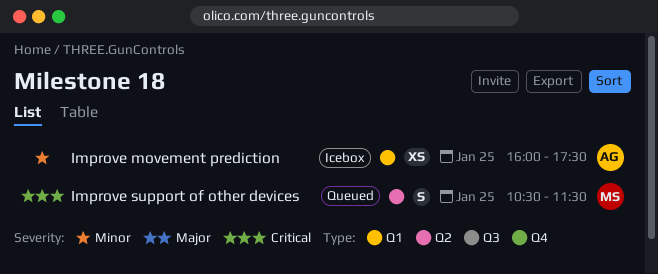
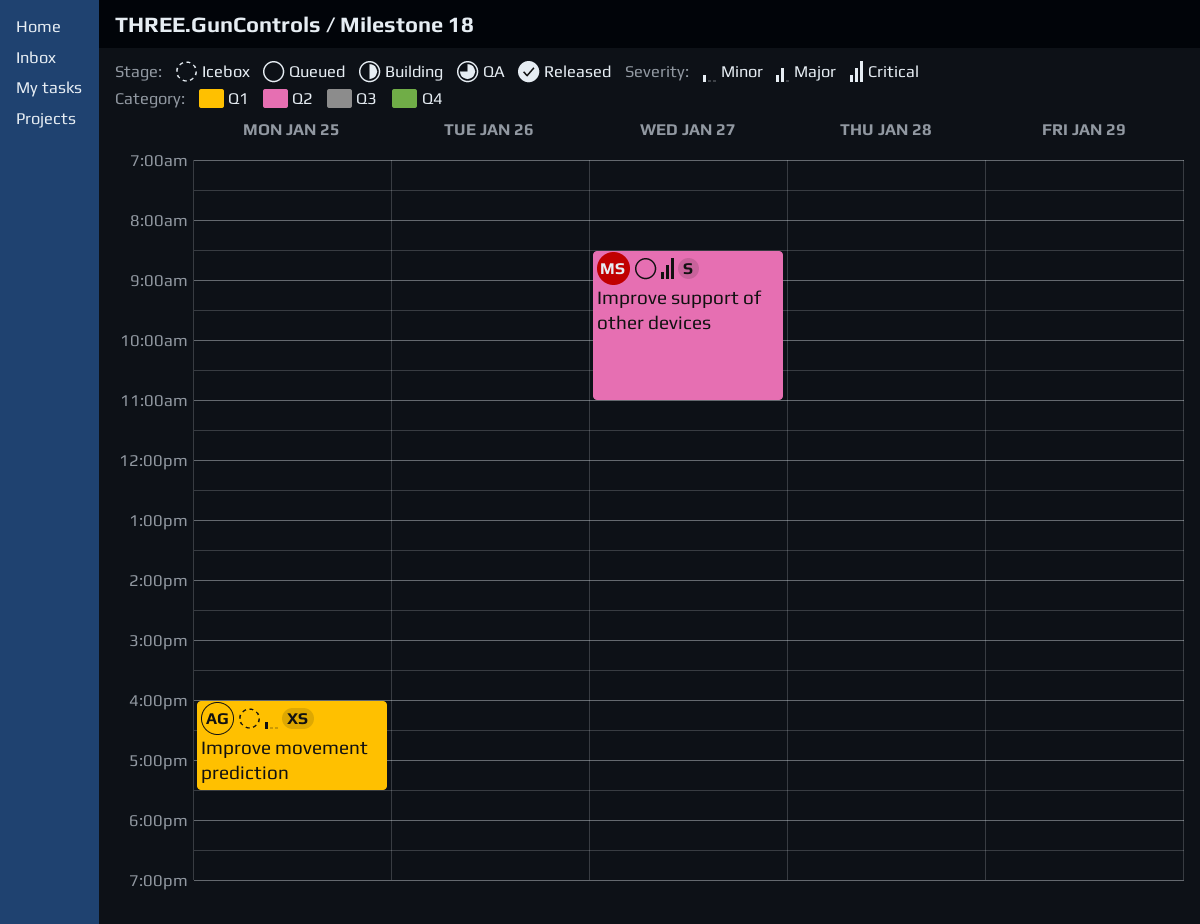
Improve support of other devices, day: Jan 25 -> Jan 27
Improve support of other devices, begins: 10:30 -> 08:30
Improve support of other devices, ends: 11:30 -> 11:00

